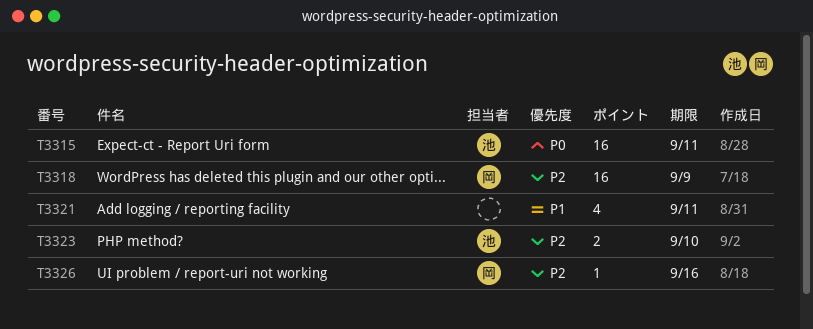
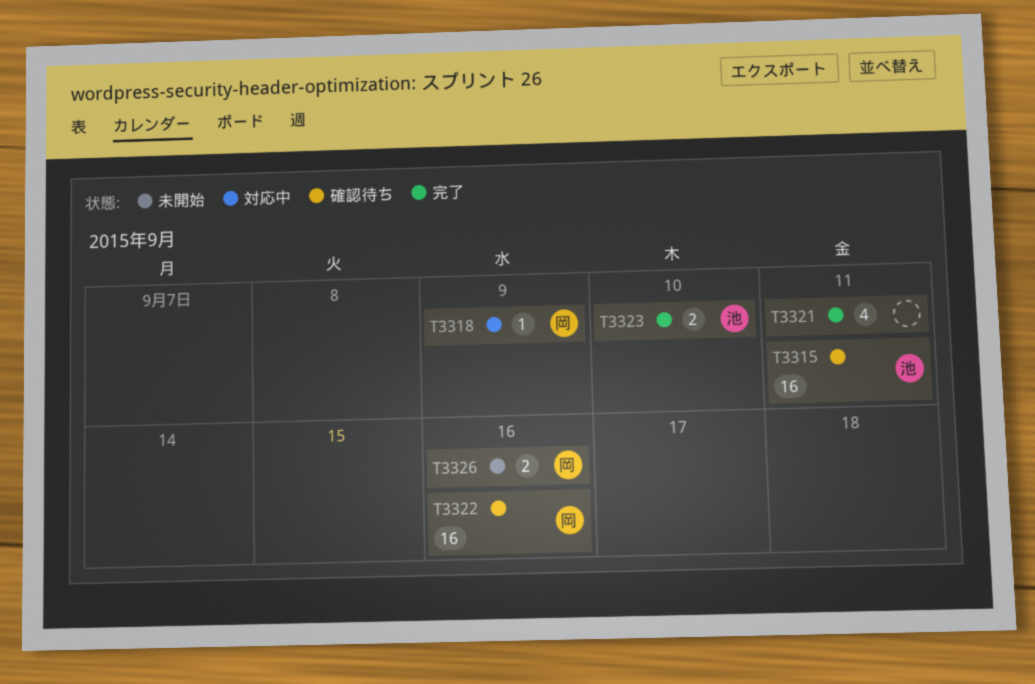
T3318, estimate: 16 -> 1
T3322: none -> present
T3326, estimate: 1 -> 2

